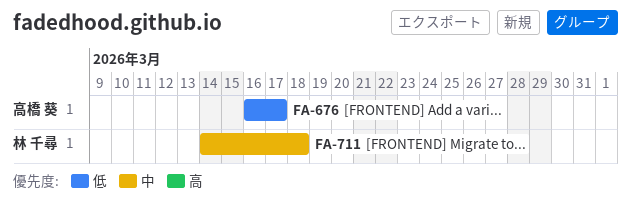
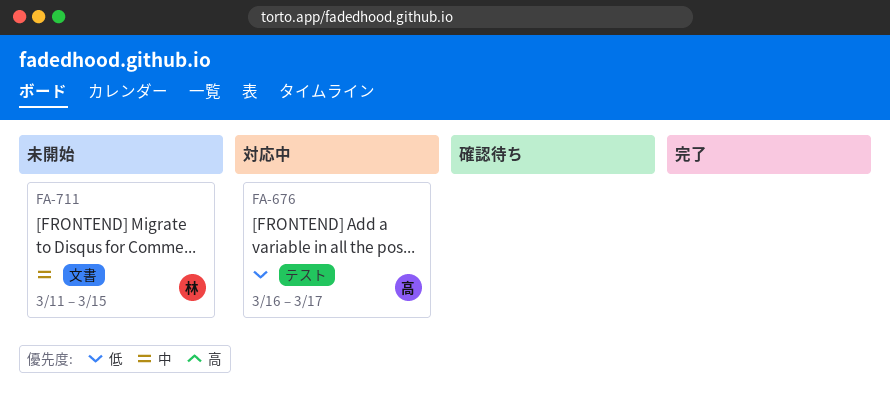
FA-711, start: Mar 14 -> Mar 11
FA-711, due: Mar 18 -> Mar 15

